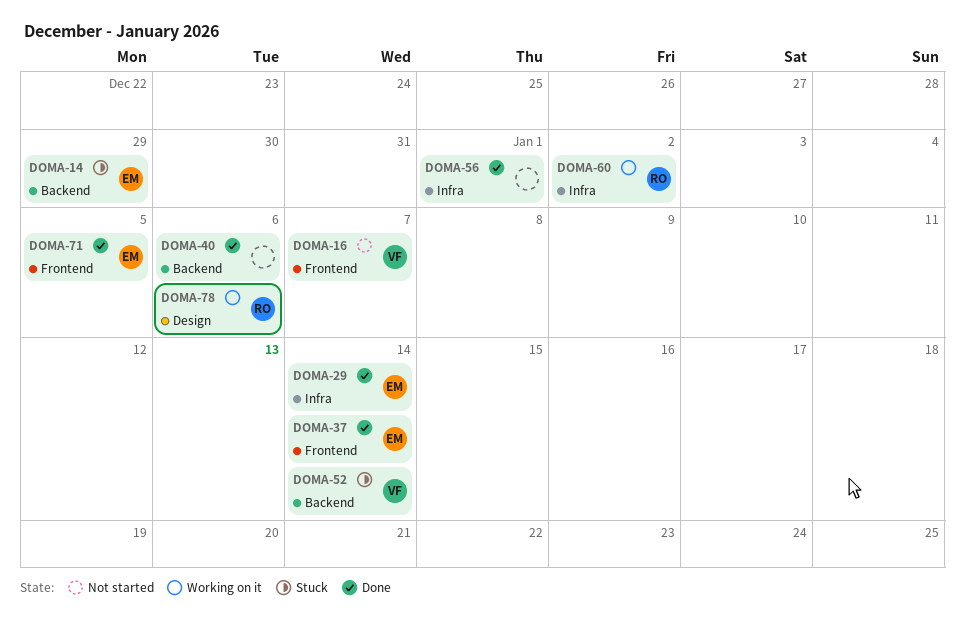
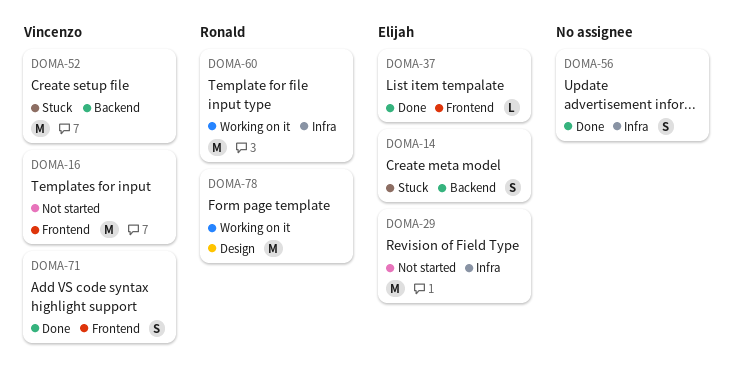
DOMA-29, status: Done -> Not started
DOMA-40: present -> none
DOMA-71, owner: Elijah -> Vincenzo

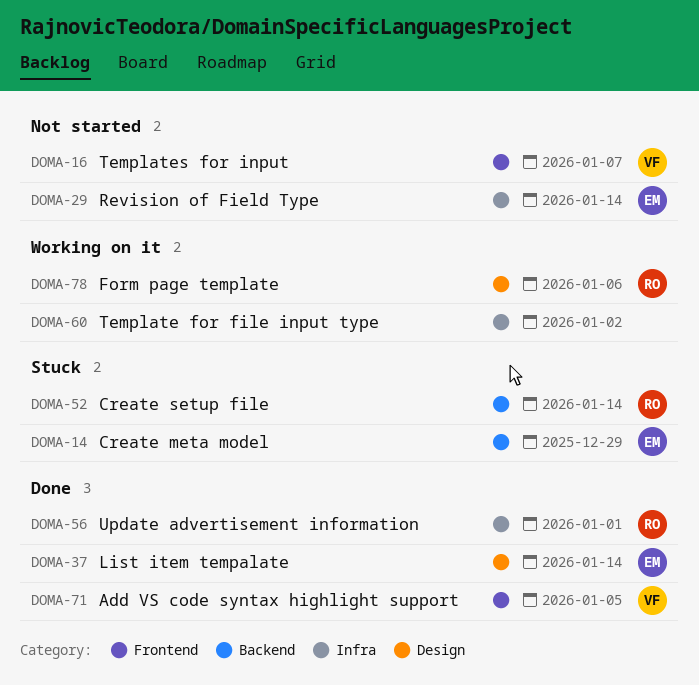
DOMA-37, label: Frontend -> Design
DOMA-52, owner: Vincenzo -> Ronald
DOMA-56, owner: none -> Ronald
DOMA-60, owner: Ronald -> none

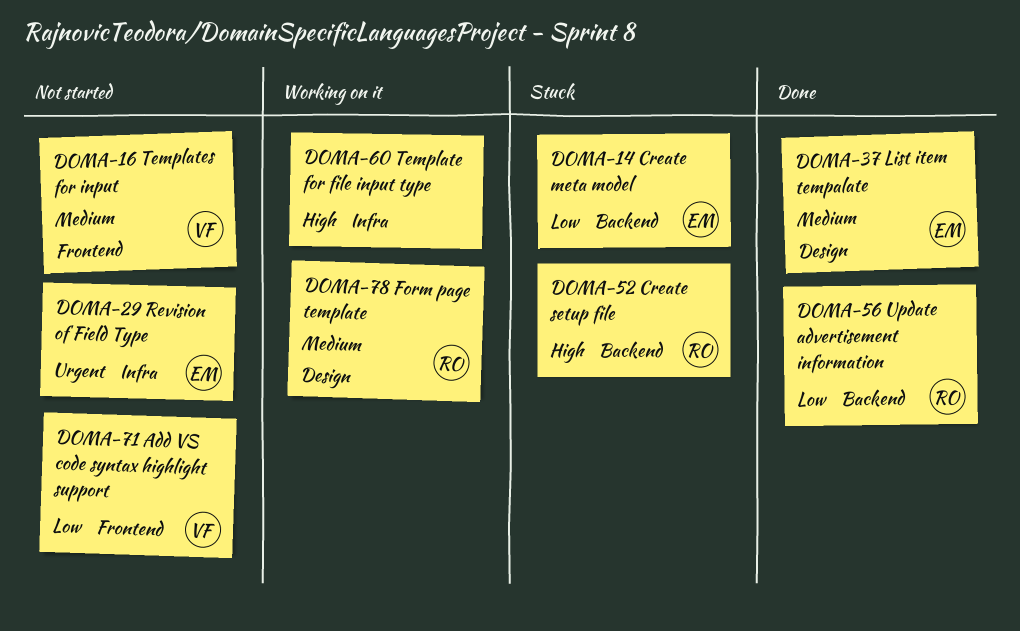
DOMA-56, label: Infra -> Backend
DOMA-71, status: Done -> Not started

